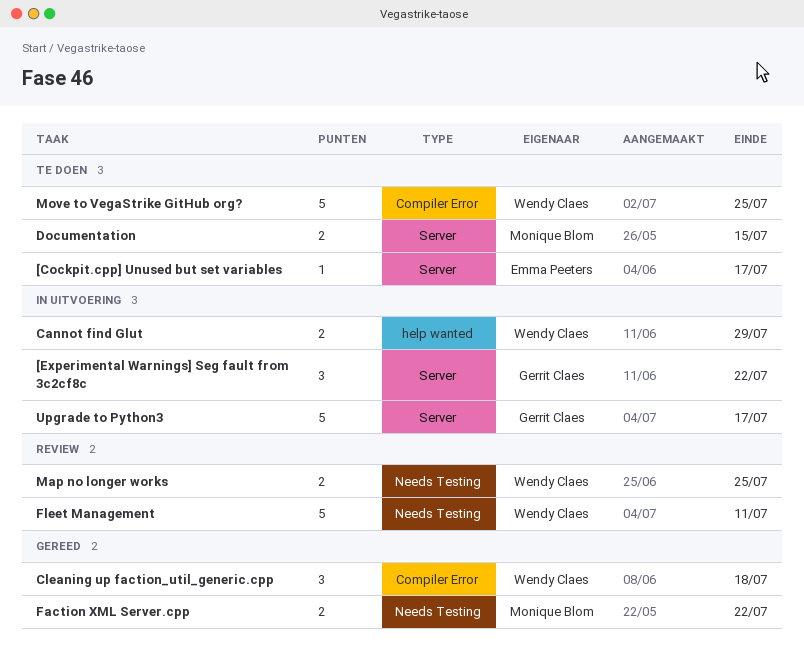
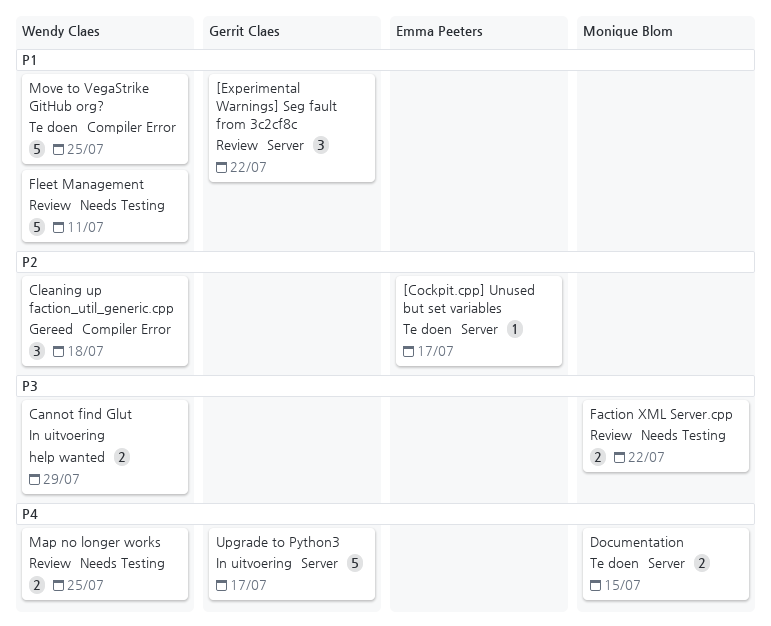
[Experimental Warnings] Seg fault from 3c2cf8c, status: In uitvoering -> Review
Faction XML Server.cpp, status: Gereed -> Review

